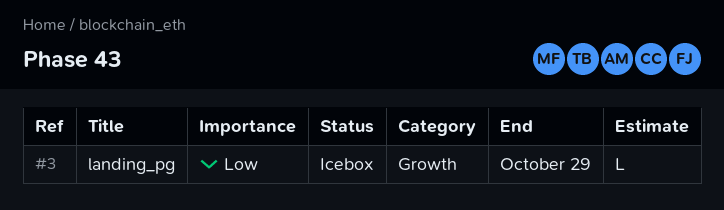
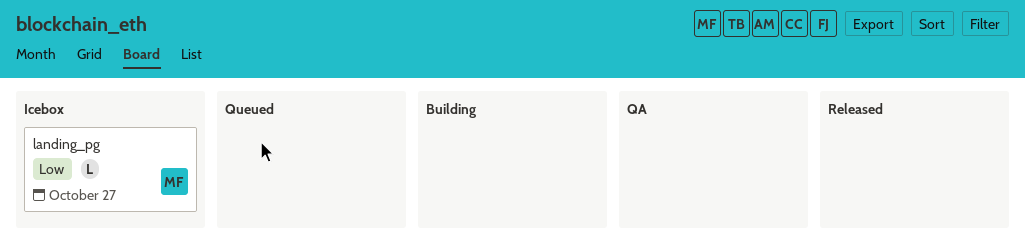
landing_pg, due: Oct 29 -> Oct 27

